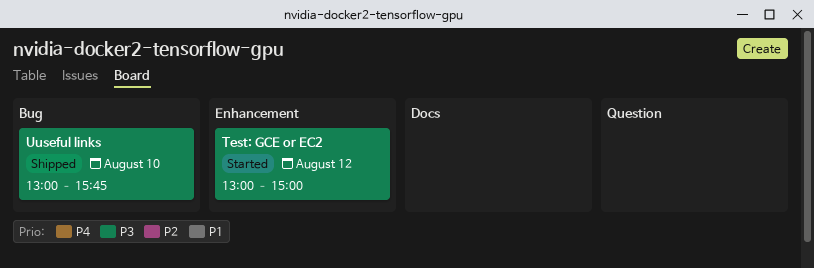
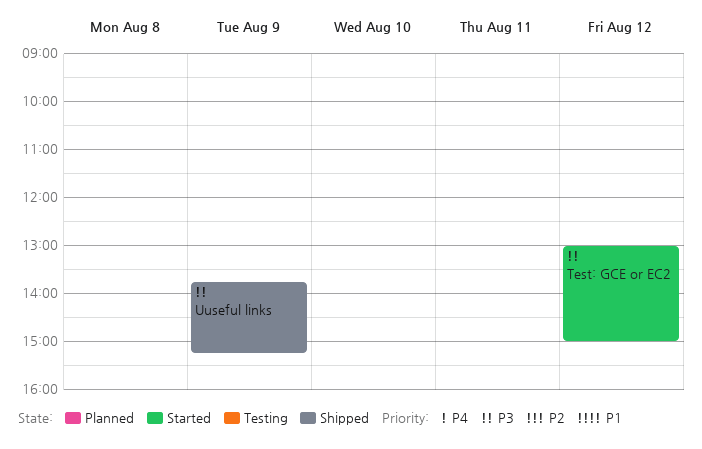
Uuseful links, day: Aug 10 -> Aug 9
Uuseful links, begins: 13:00 -> 13:45
Uuseful links, ends: 15:45 -> 15:15

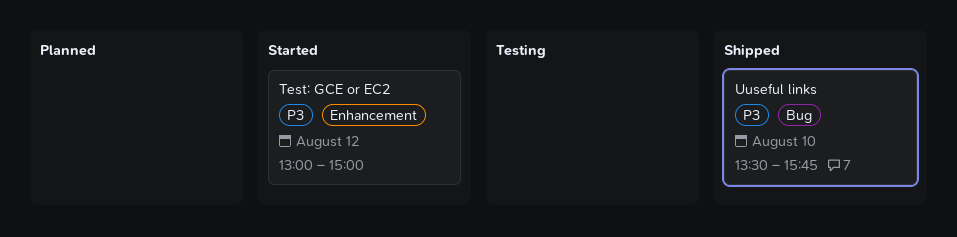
Uuseful links, day: Aug 9 -> Aug 10
Uuseful links, begins: 13:45 -> 13:30
Uuseful links, ends: 15:15 -> 15:45

